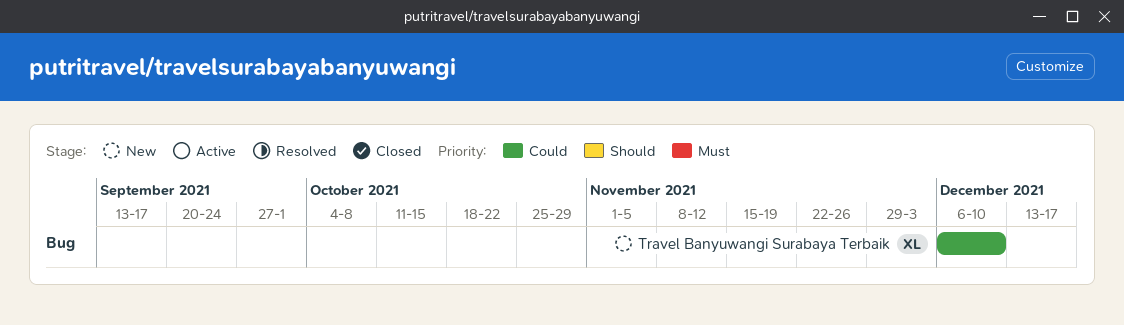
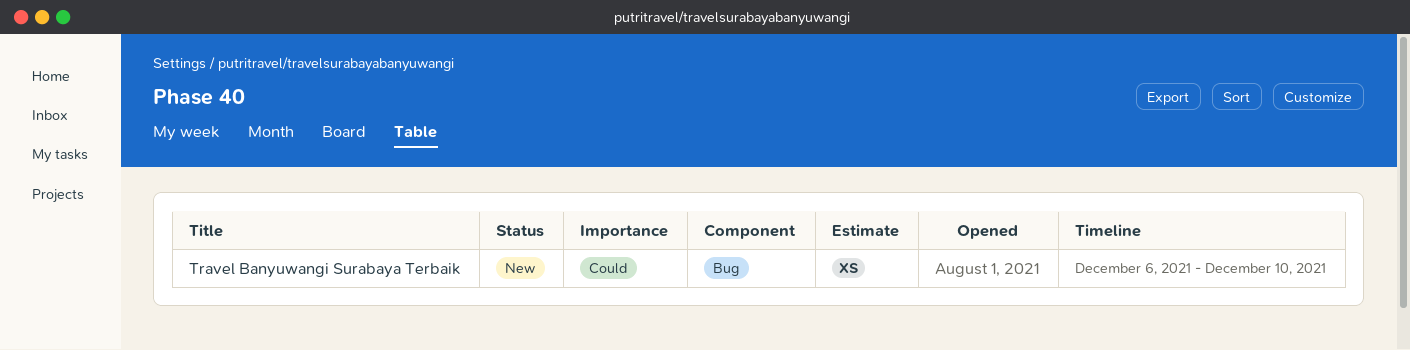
Travel Banyuwangi Surabaya Terbaik, estimate: XL -> XS

